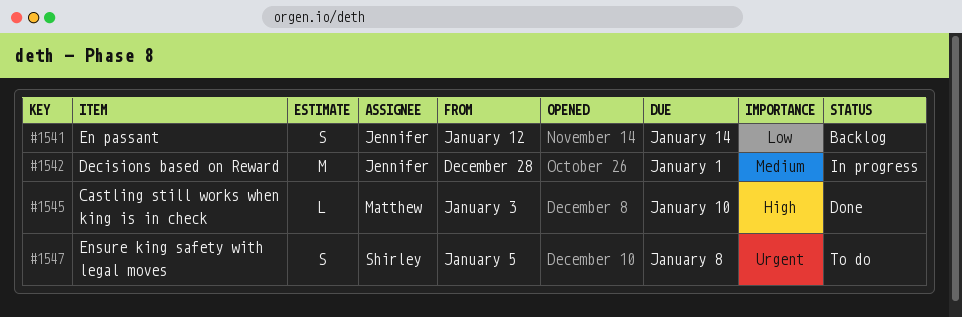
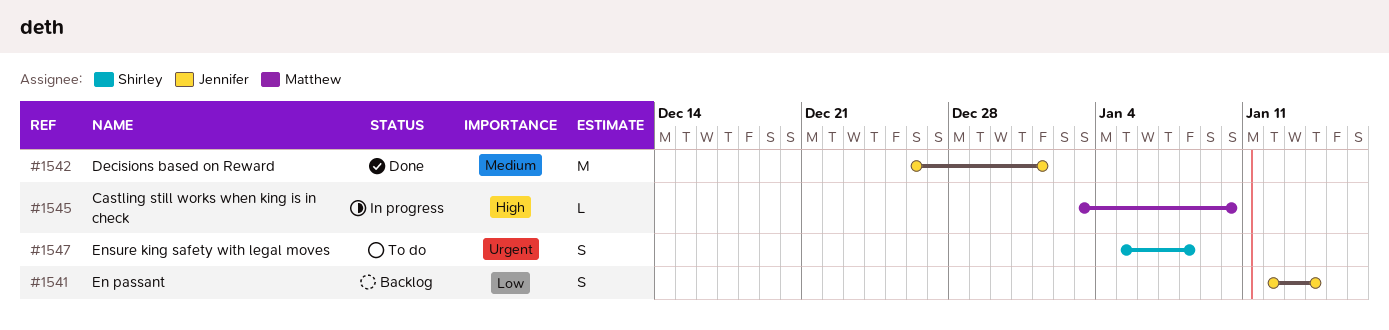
#1542, status: In progress -> Done
#1542, start: Dec 28 -> Dec 26
#1545, status: Done -> In progress

